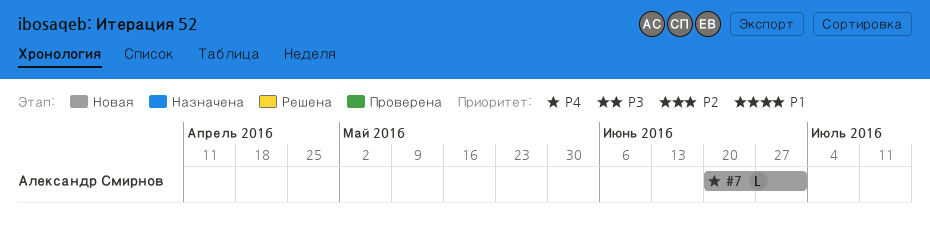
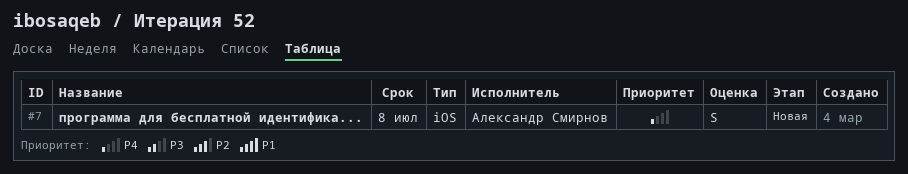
#7, estimate: L -> S
#7, due: Jul 1 -> Jul 8

